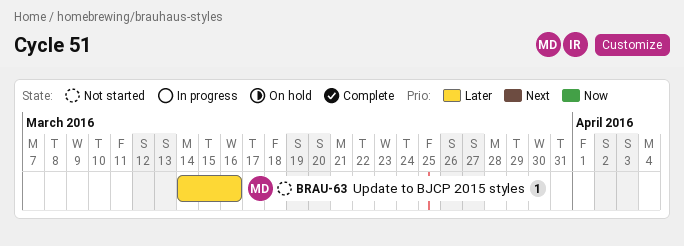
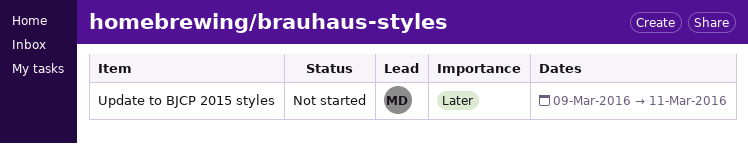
Update to BJCP 2015 styles, start: Mar 14 -> Mar 9
Update to BJCP 2015 styles, due: Mar 16 -> Mar 11

